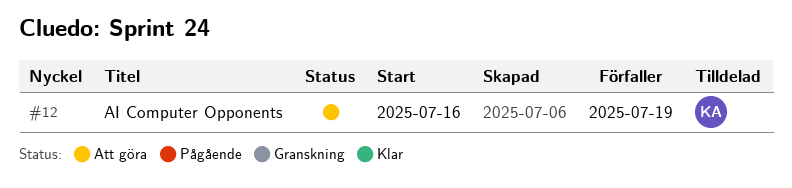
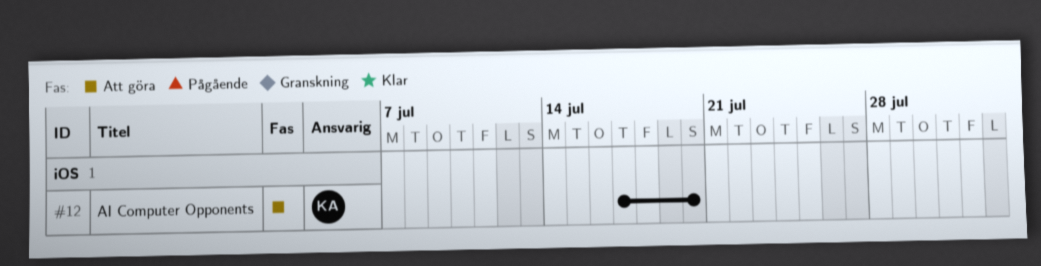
#12, start: Jul 16 -> Jul 17
#12, due: Jul 19 -> Jul 20

